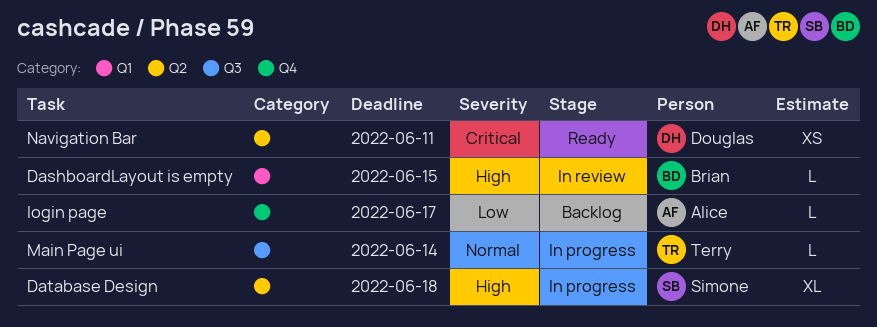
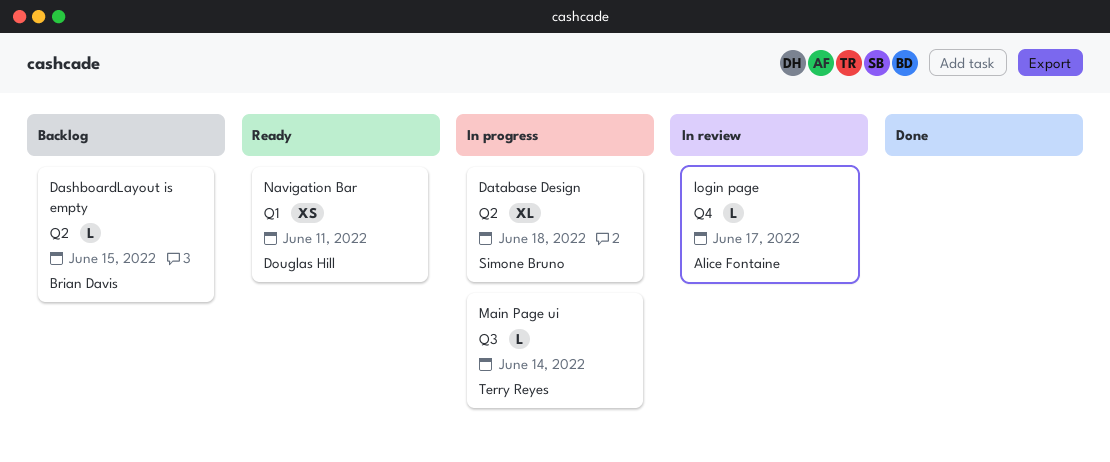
DashboardLayout is empty, status: In review -> Backlog
DashboardLayout is empty, label: Q1 -> Q2
login page, status: Backlog -> In review
Navigation Bar, label: Q2 -> Q1

